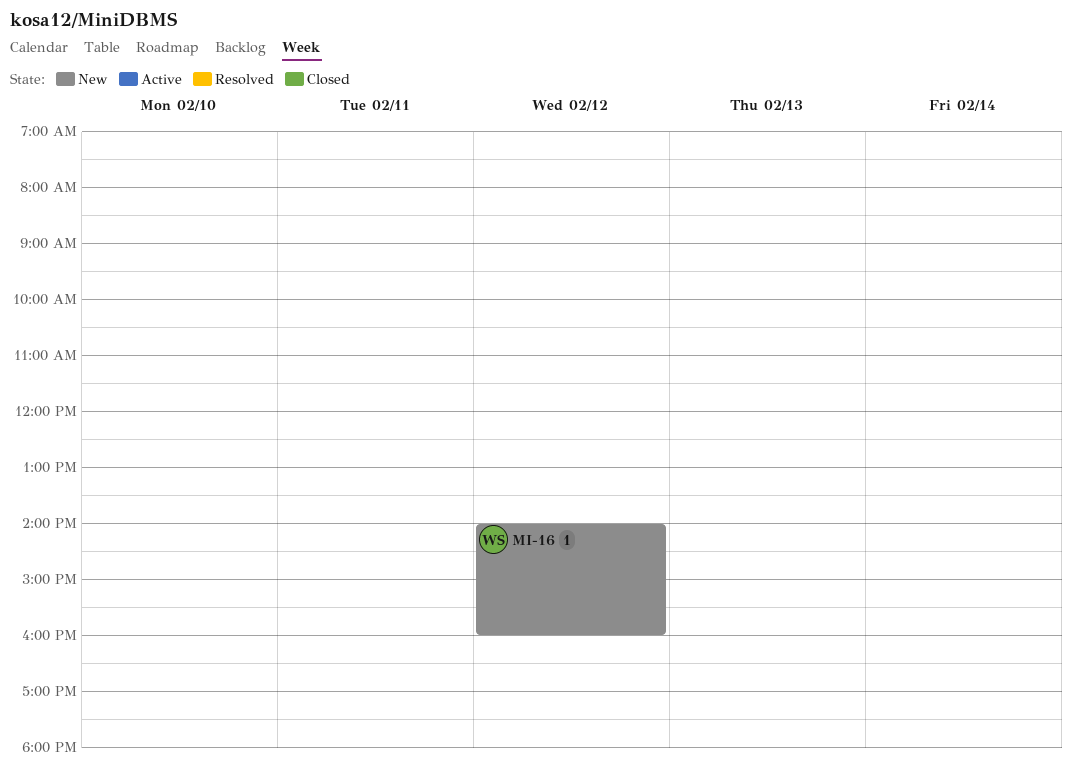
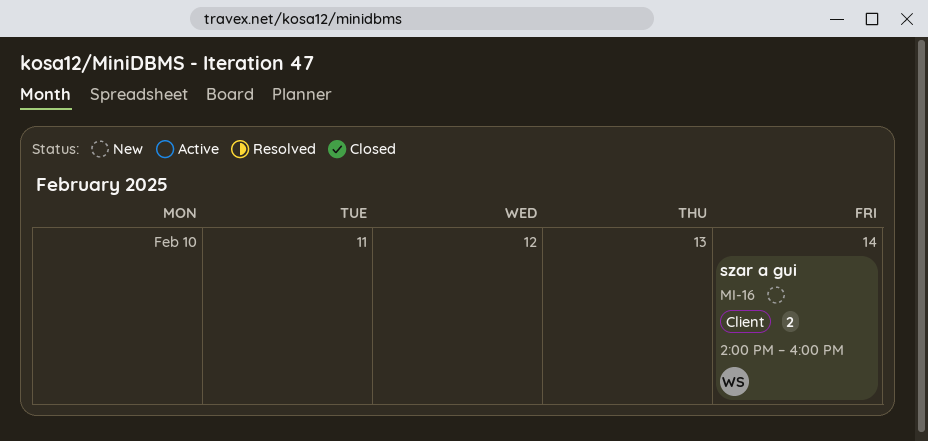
MI-16, estimate: 1 -> 2
MI-16, day: Feb 12 -> Feb 14

